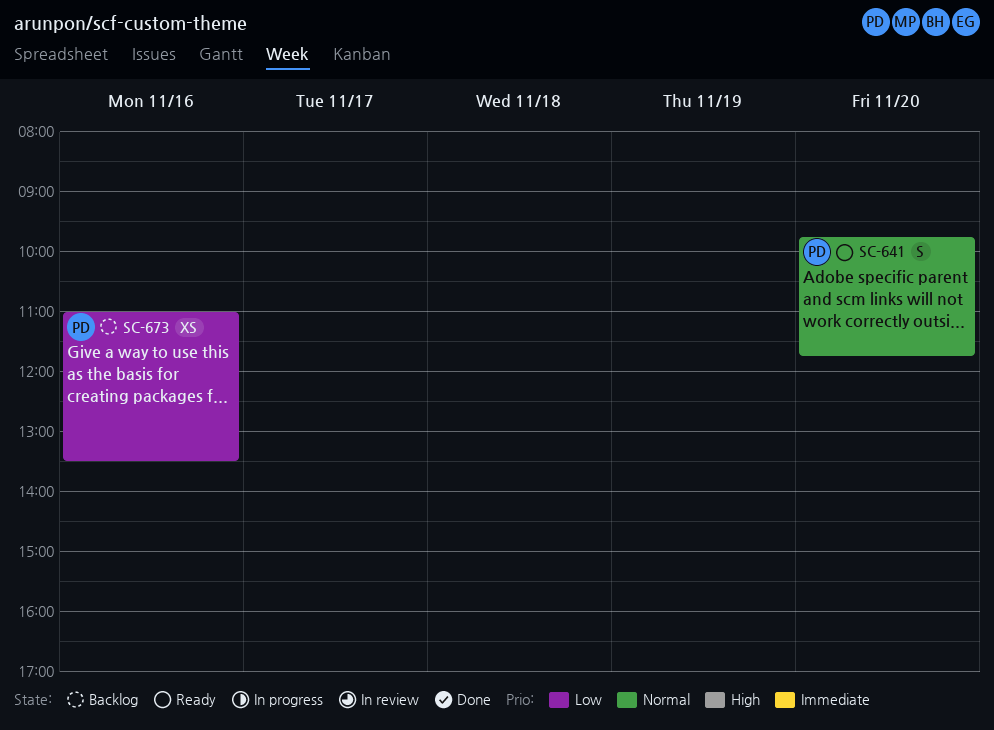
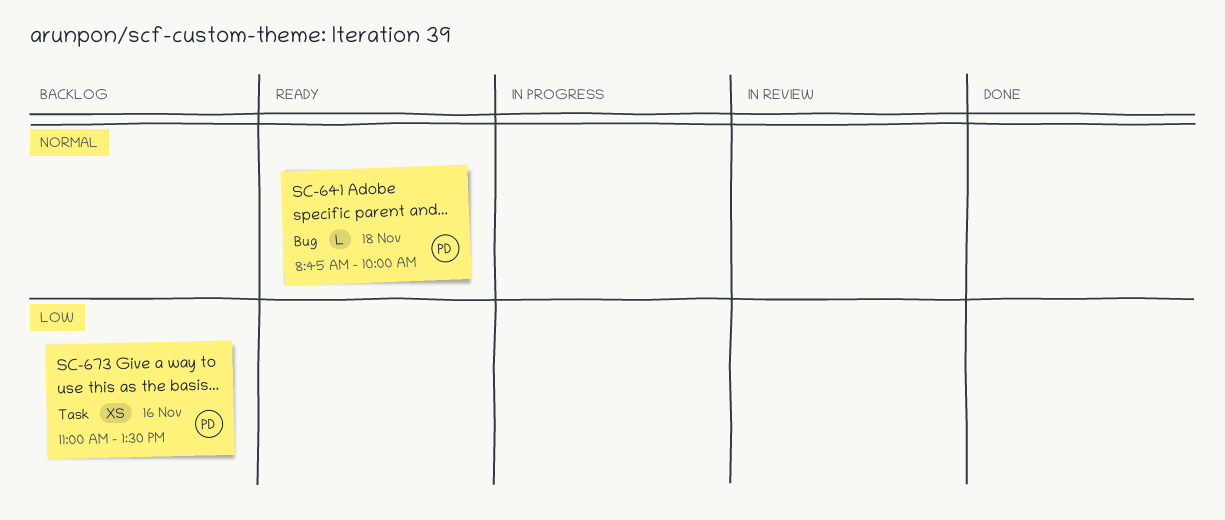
SC-641, estimate: S -> L
SC-641, day: Nov 20 -> Nov 18
SC-641, begins: 09:45 -> 08:45
SC-641, ends: 11:45 -> 10:00

